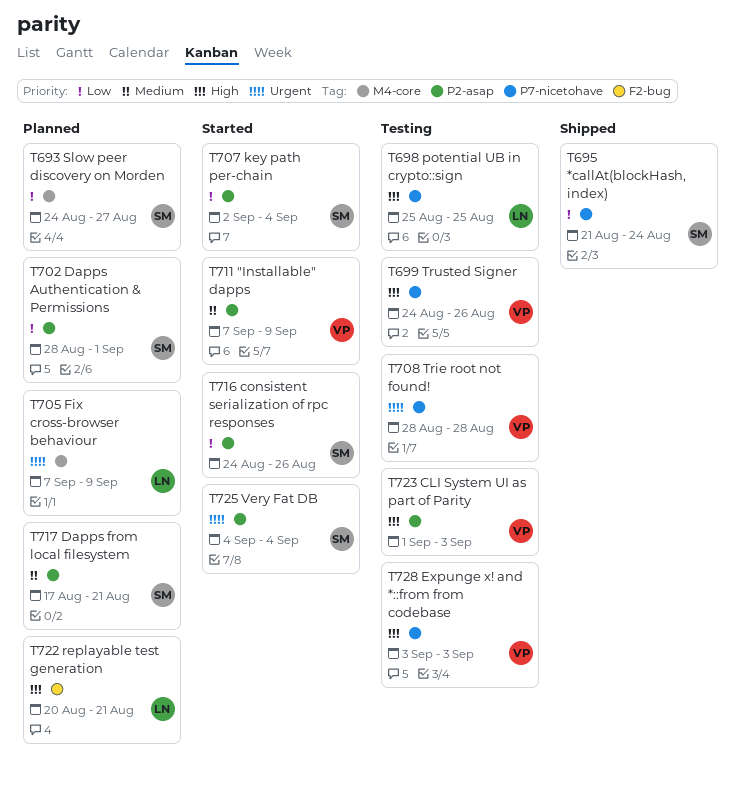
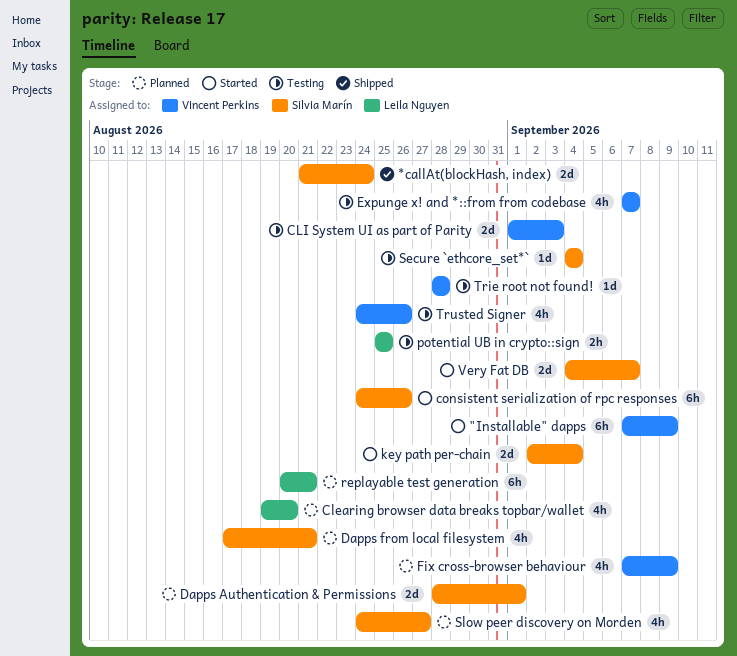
Clearing browser data breaks topbar/wallet: none -> present
Expunge x! and *::from from codebase, start: Sep 3 -> Sep 7
Expunge x! and *::from from codebase, due: Sep 3 -> Sep 7
Fix cross-browser behaviour, owner: Leila Nguyen -> Vincent Perkins
Secure `ethcore_set*`: none -> present
Very Fat DB, due: Sep 4 -> Sep 7

